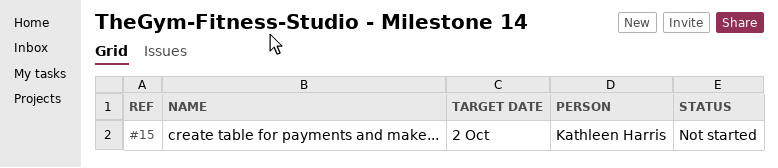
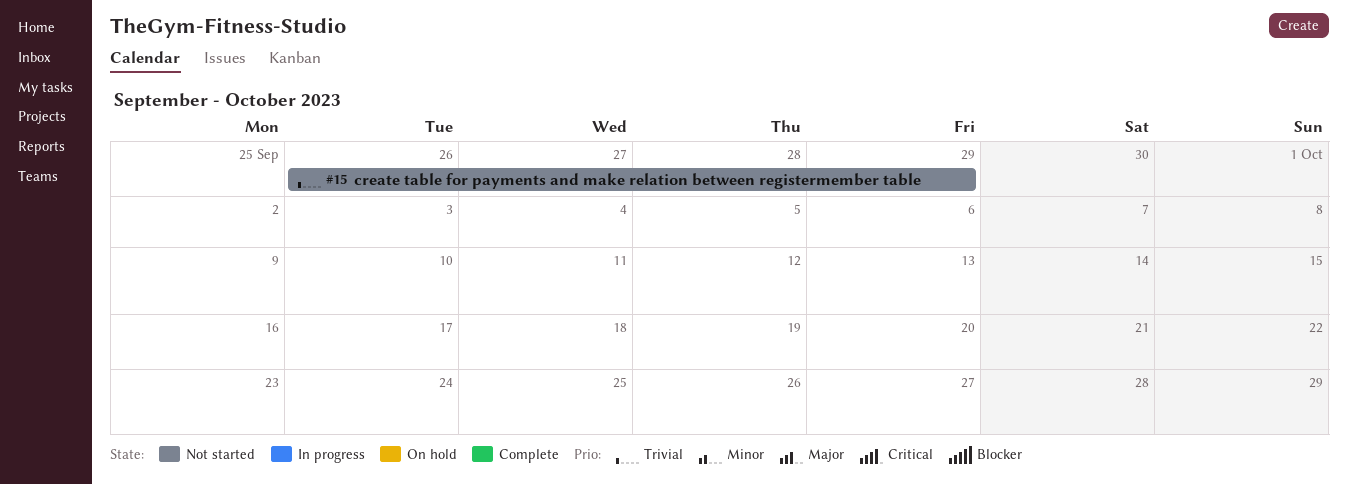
#15, due: Oct 2 -> Sep 29

